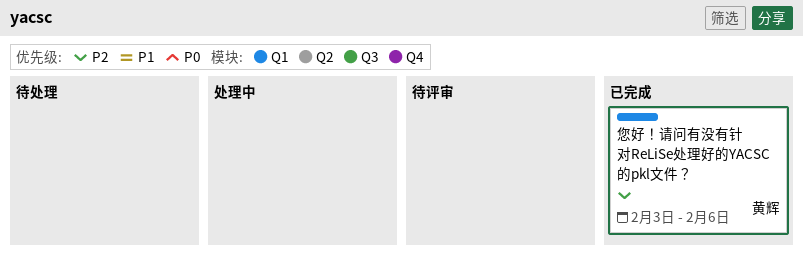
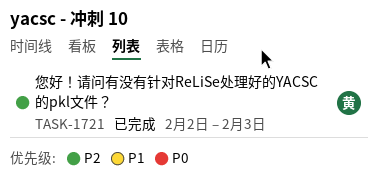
您好！请问有没有针对ReLiSe处理好的YACSC的pkl文件？, start: Feb 3 -> Feb 2
您好！请问有没有针对ReLiSe处理好的YACSC的pkl文件？, due: Feb 6 -> Feb 3

